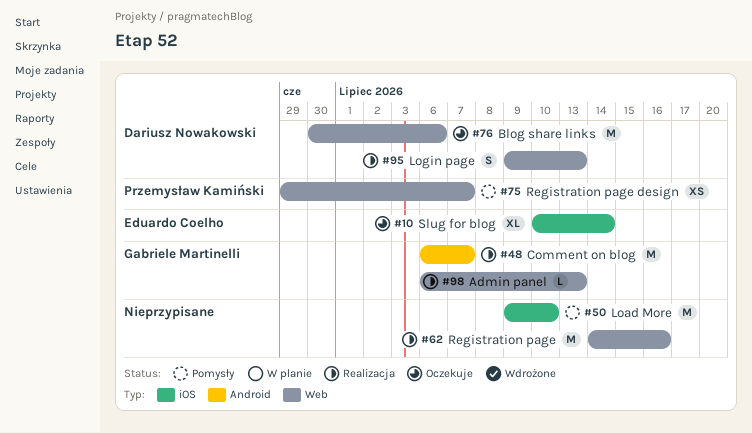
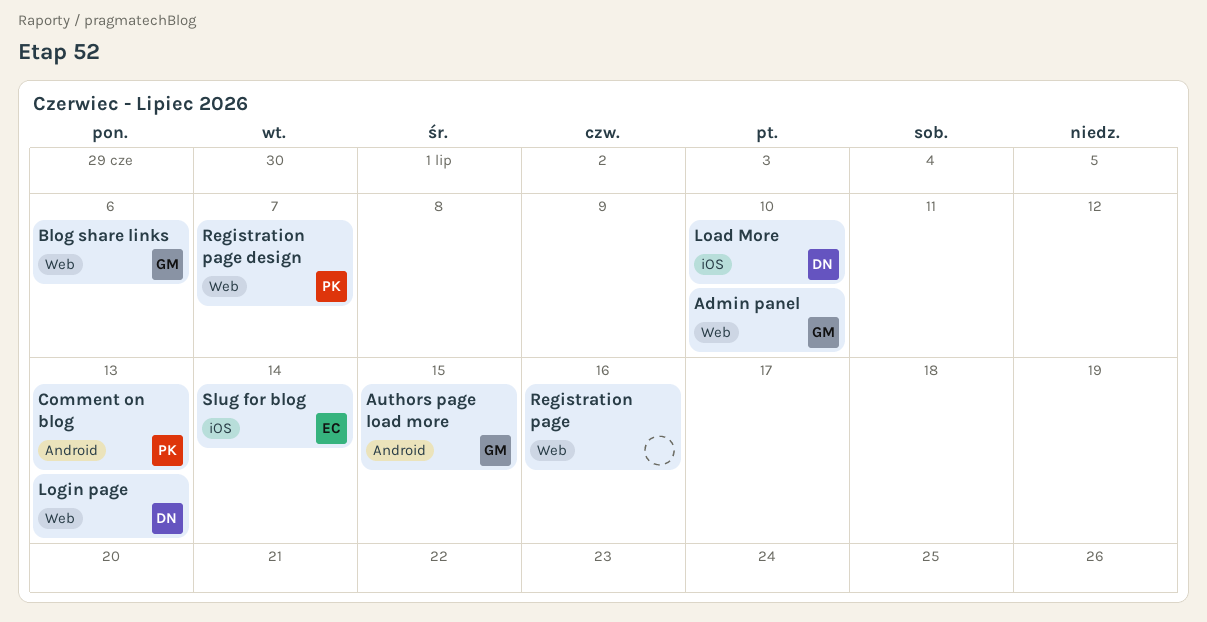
Admin panel, due: Jul 13 -> Jul 10
Authors page load more: none -> present
Blog share links, owner: Dariusz Nowakowski -> Gabriele Martinelli
Comment on blog, owner: Gabriele Martinelli -> Przemysław Kamiński
Comment on blog, due: Jul 7 -> Jul 13
Load More, owner: none -> Dariusz Nowakowski

